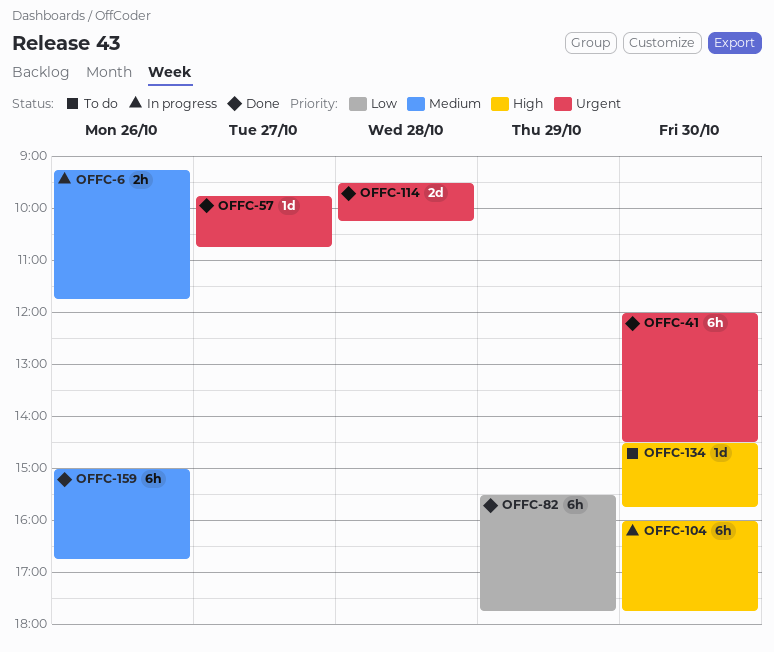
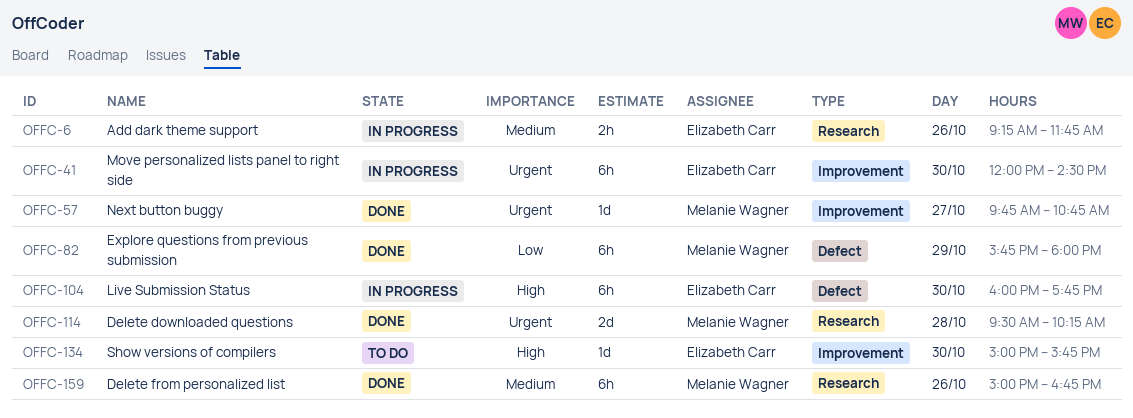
OFFC-41, status: Done -> In progress
OFFC-82, begins: 15:30 -> 15:45
OFFC-82, ends: 17:45 -> 18:00
OFFC-134, begins: 14:30 -> 15:00

